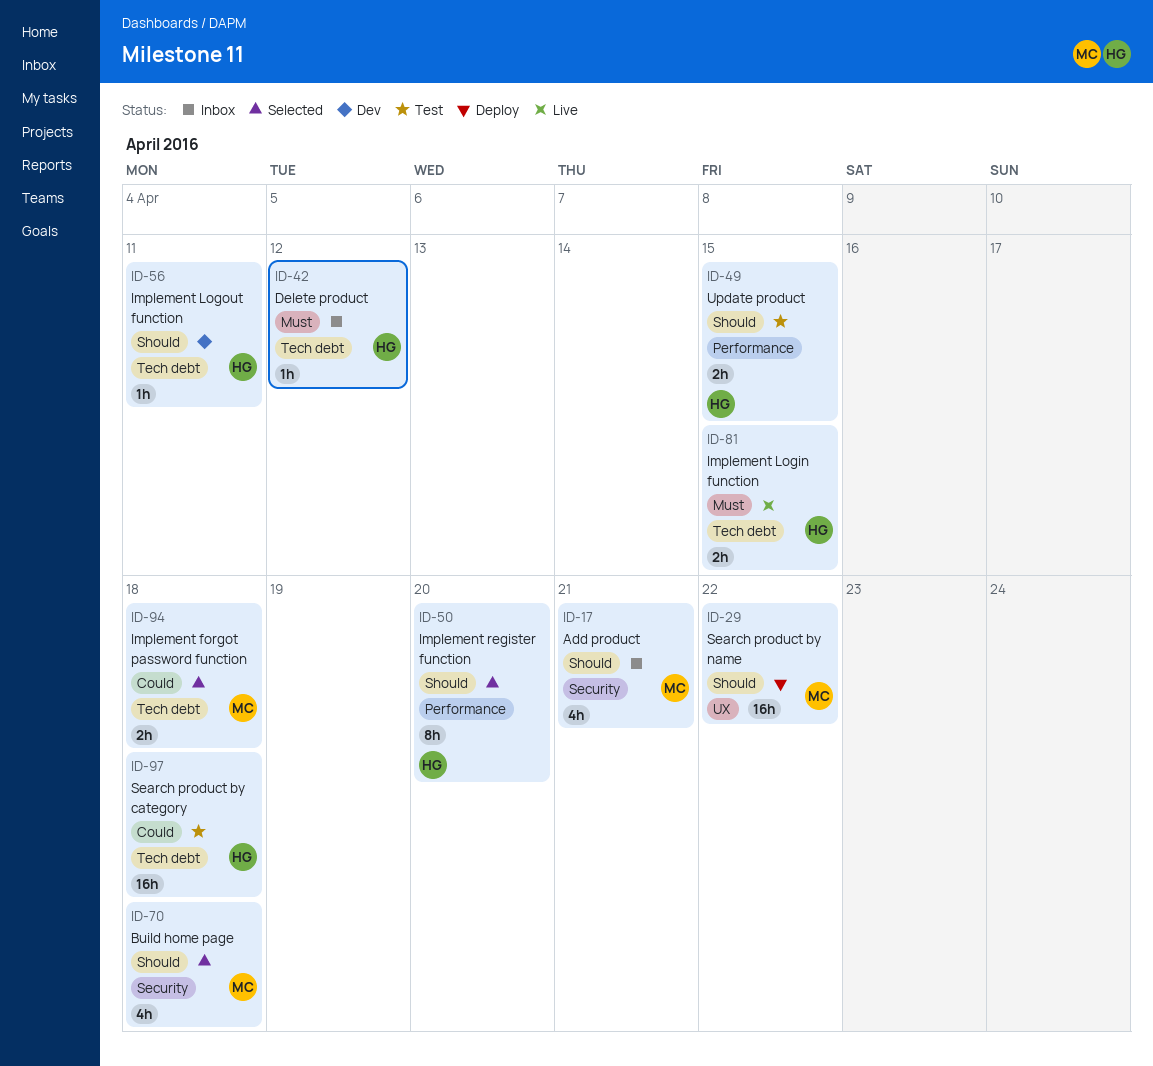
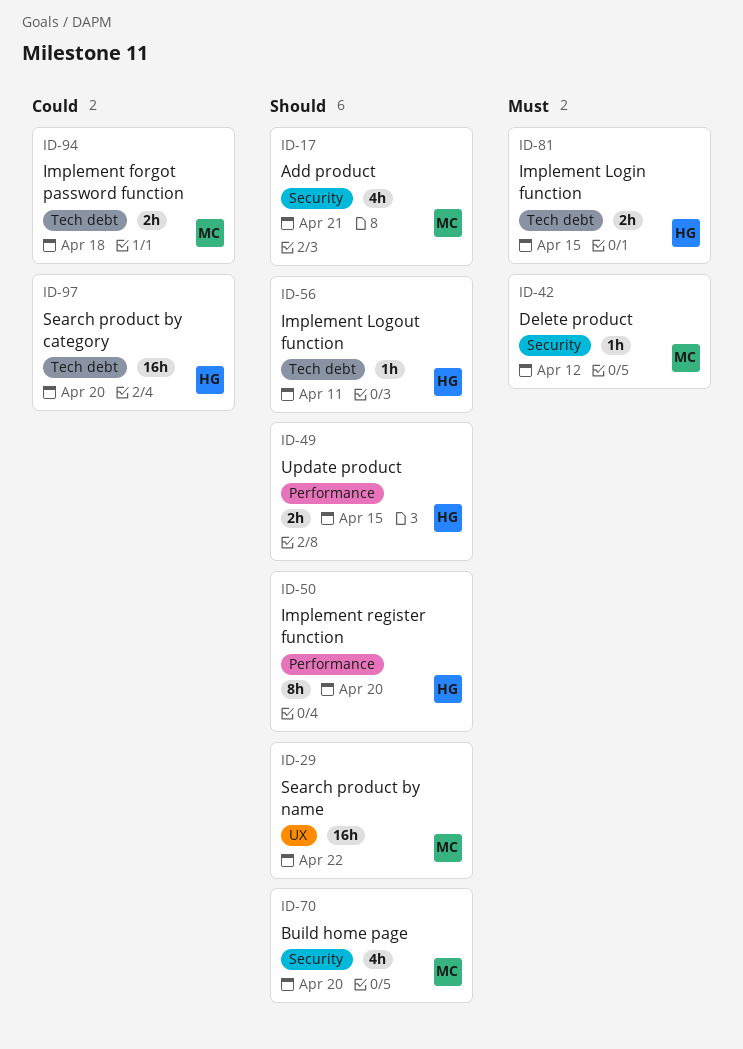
ID-42, owner: HG -> MC
ID-42, label: Tech debt -> Security
ID-70, due: Apr 18 -> Apr 20
ID-97, due: Apr 18 -> Apr 20

